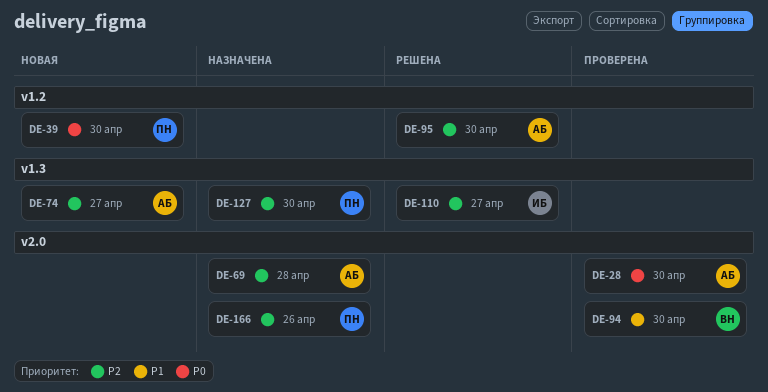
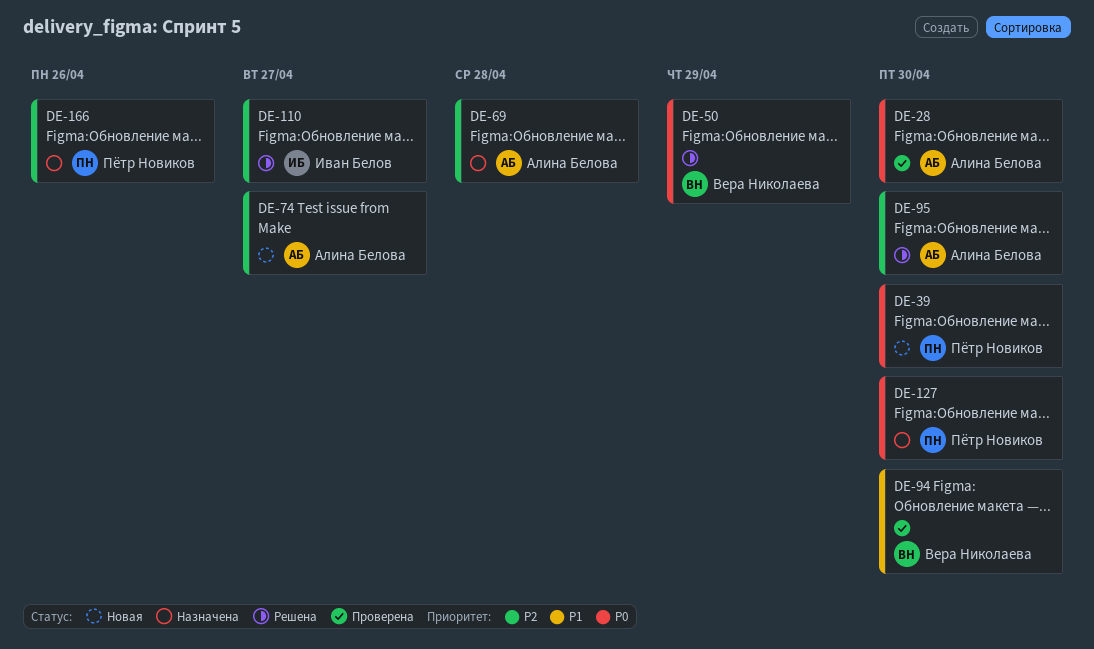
DE-50: none -> present
DE-127, priority: P2 -> P0

